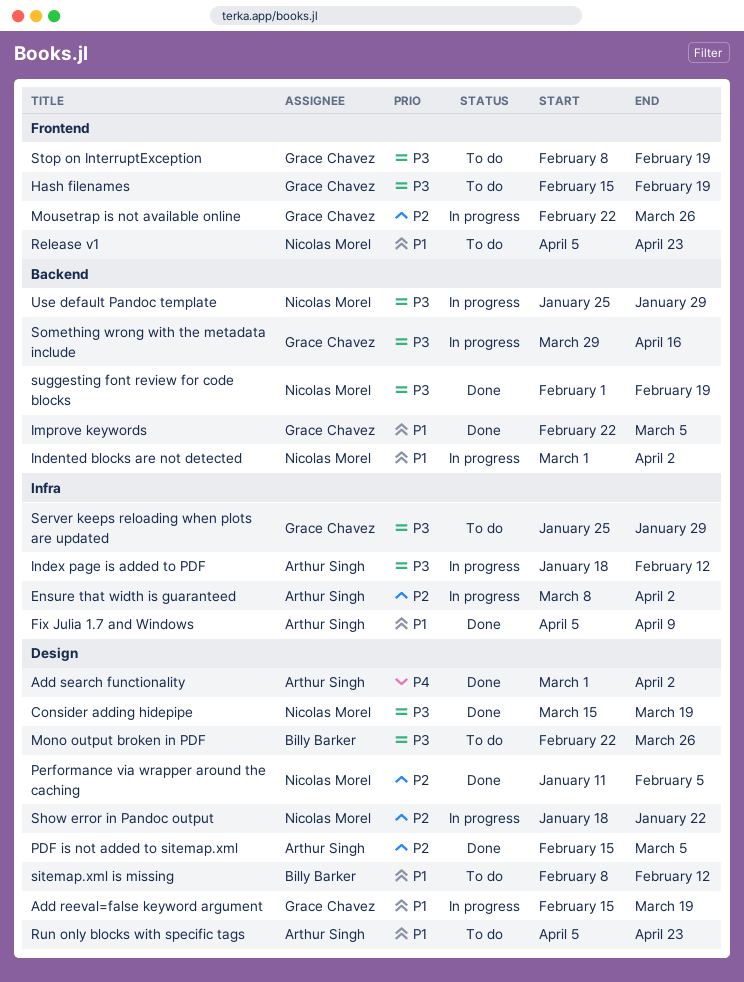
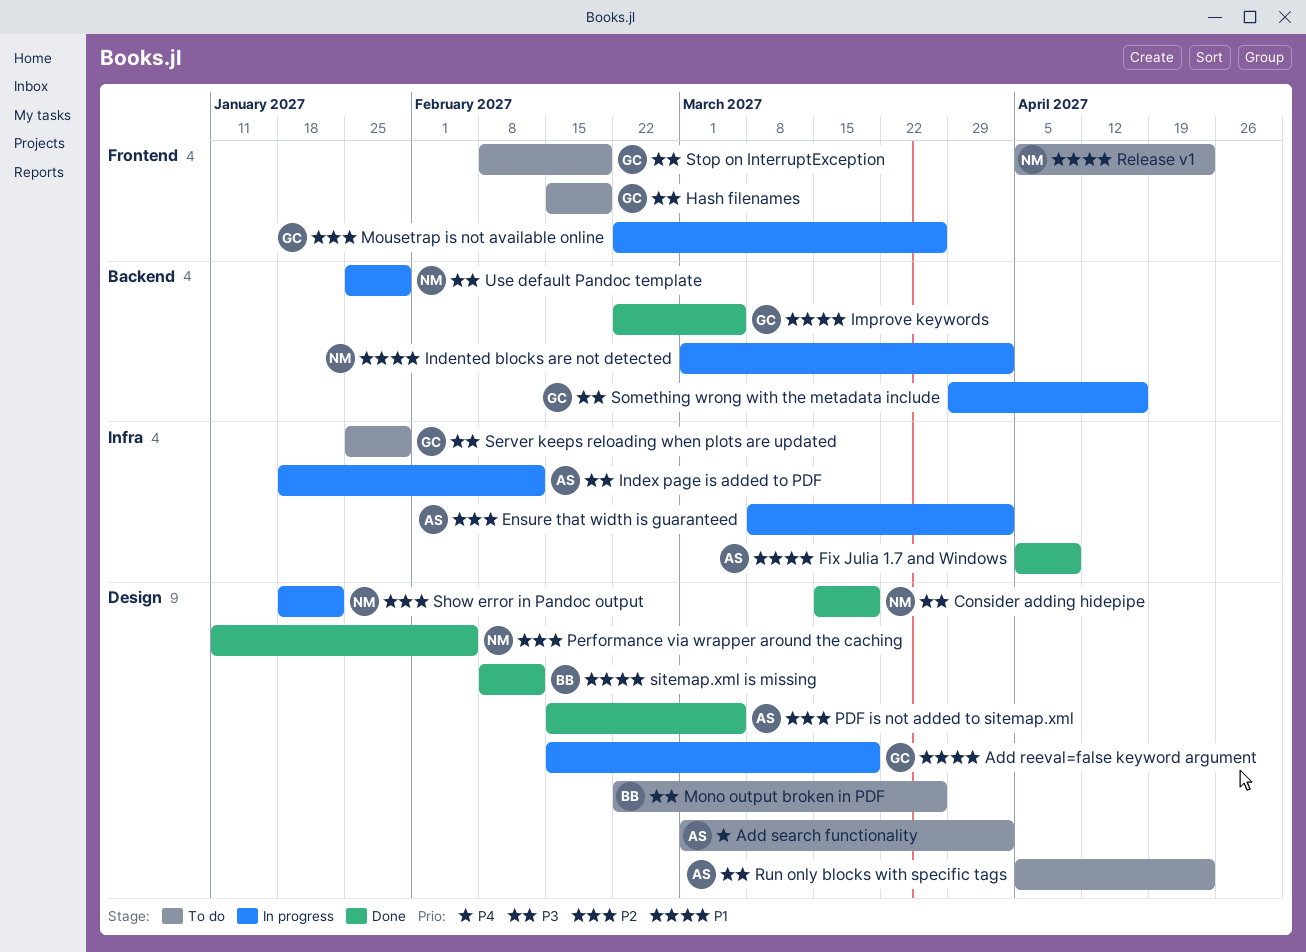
Add search functionality, status: Done -> To do
Run only blocks with specific tags, priority: P1 -> P3
sitemap.xml is missing, status: To do -> Done
suggesting font review for code blocks: present -> none

